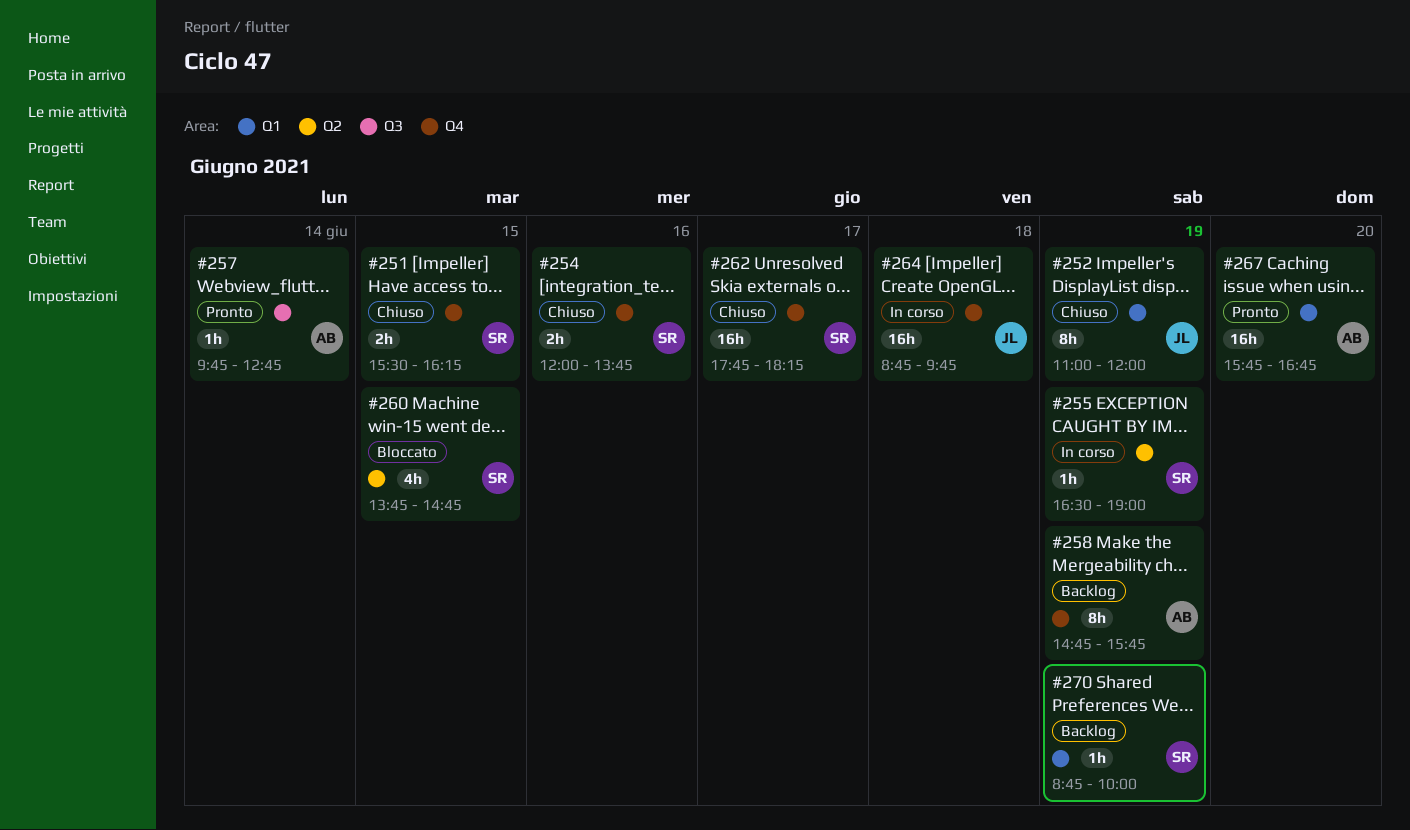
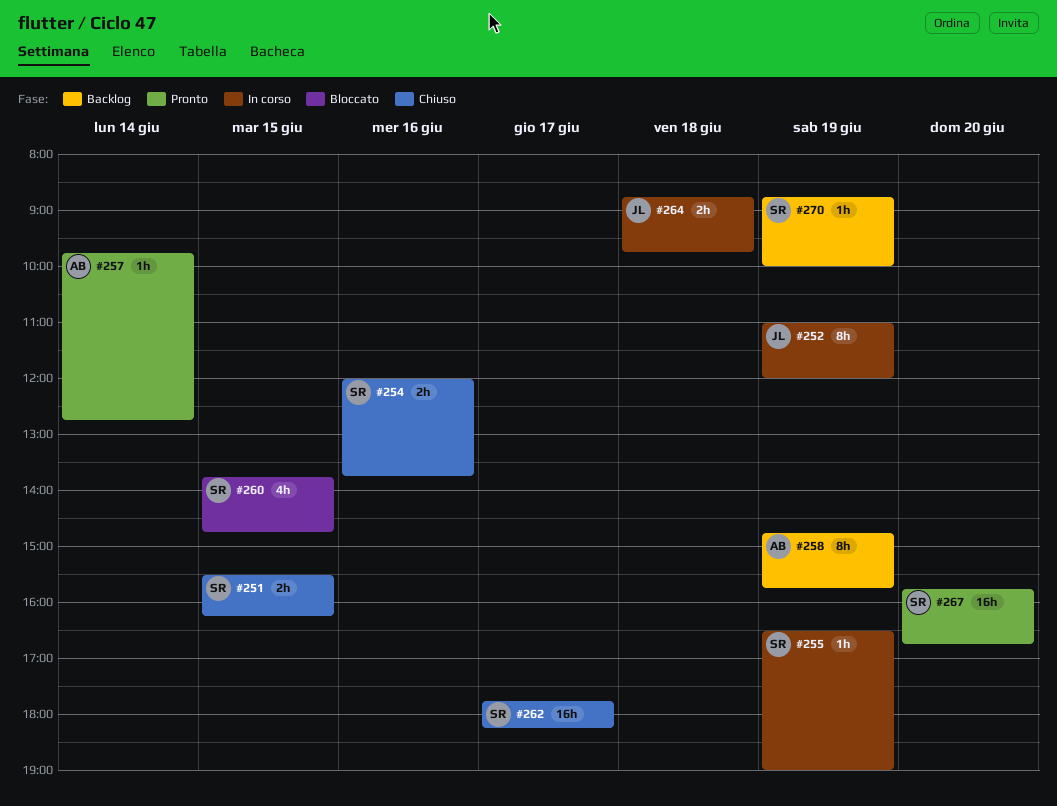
#252, status: Chiuso -> In corso
#264, estimate: 16h -> 2h
#267, owner: AB -> SR

